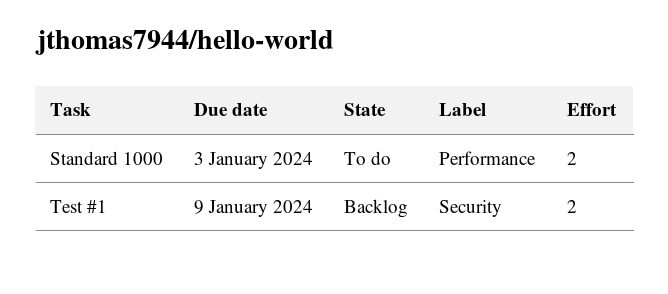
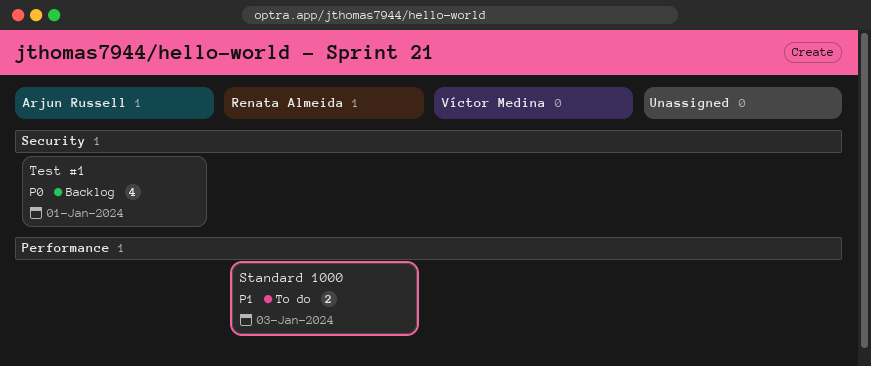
Test #1, estimate: 2 -> 4
Test #1, due: Jan 9 -> Jan 1

